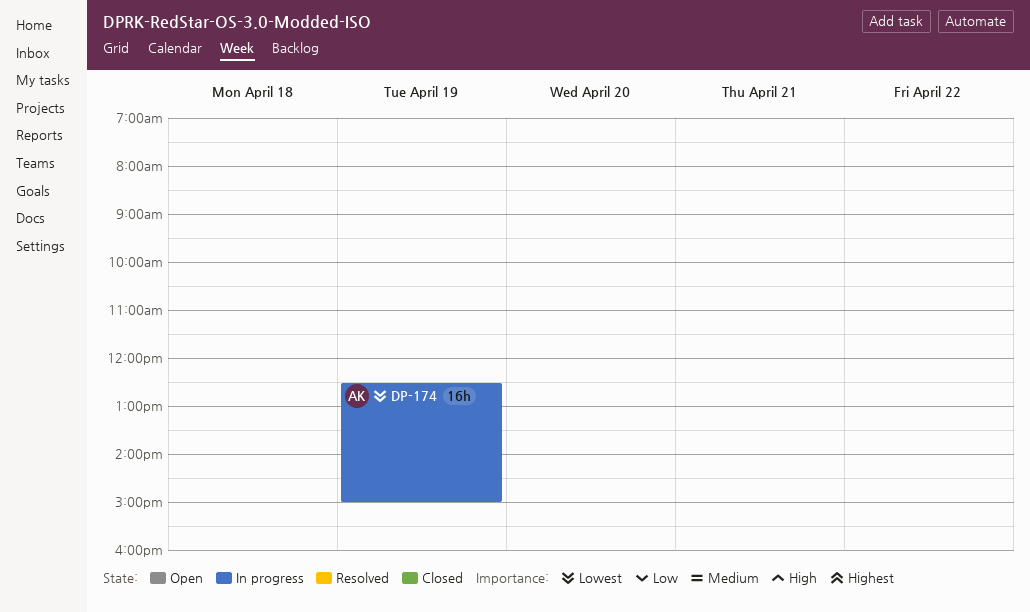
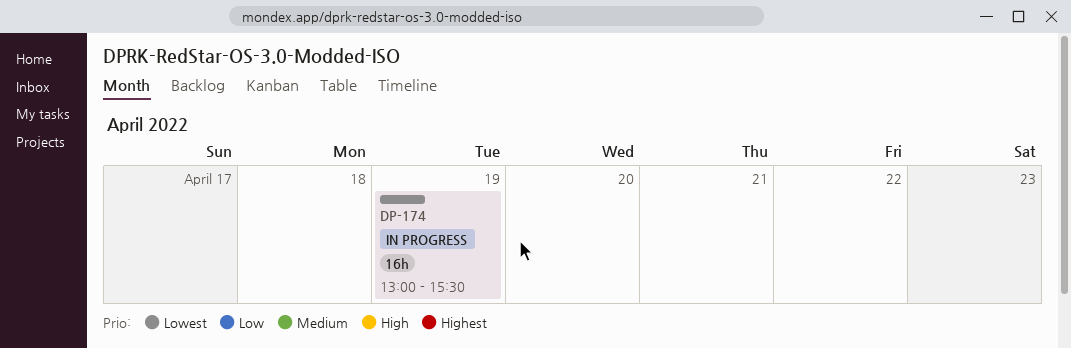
DP-174, begins: 12:30 -> 13:00
DP-174, ends: 15:00 -> 15:30

